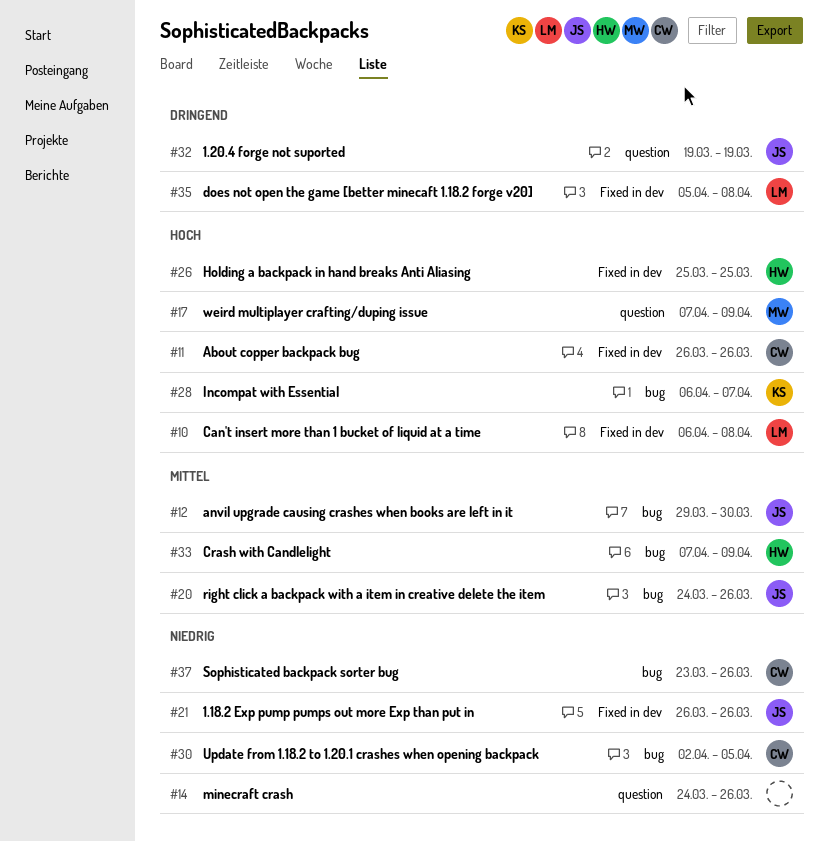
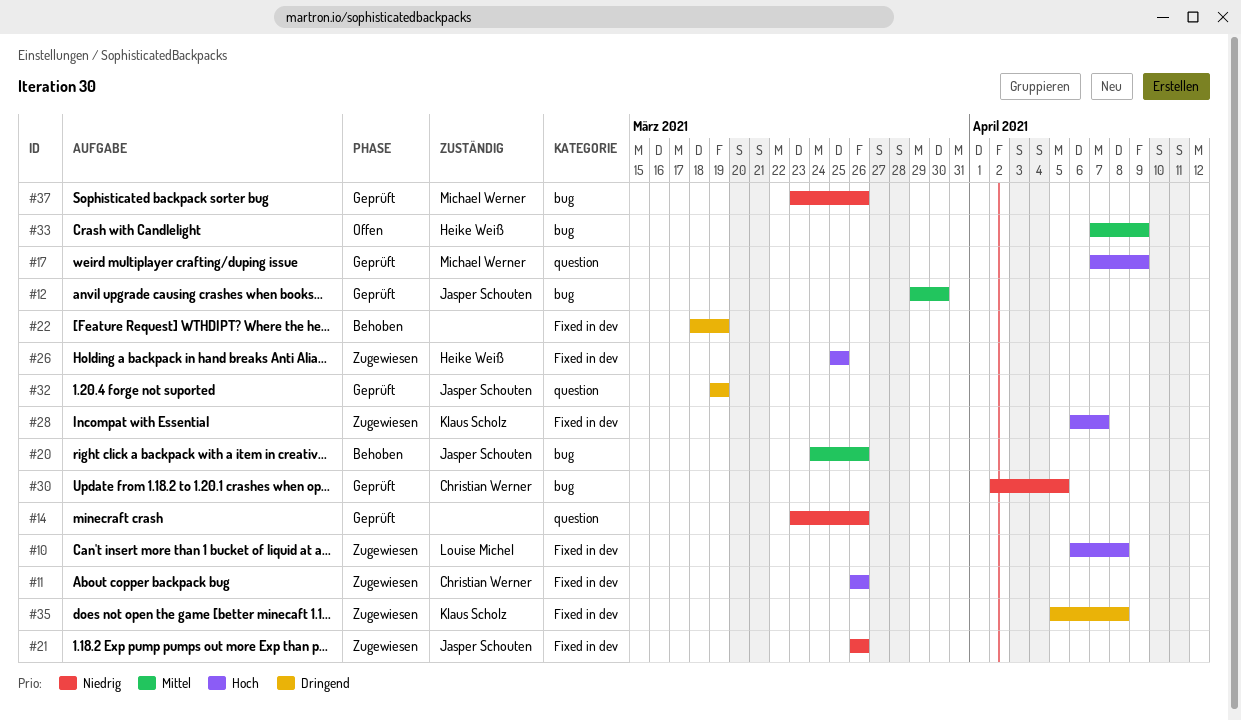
#14, start: Mar 24 -> Mar 23
#22: none -> present
#28, label: bug -> Fixed in dev
#35, owner: Louise Michel -> Klaus Scholz
#37, owner: Christian Werner -> Michael Werner

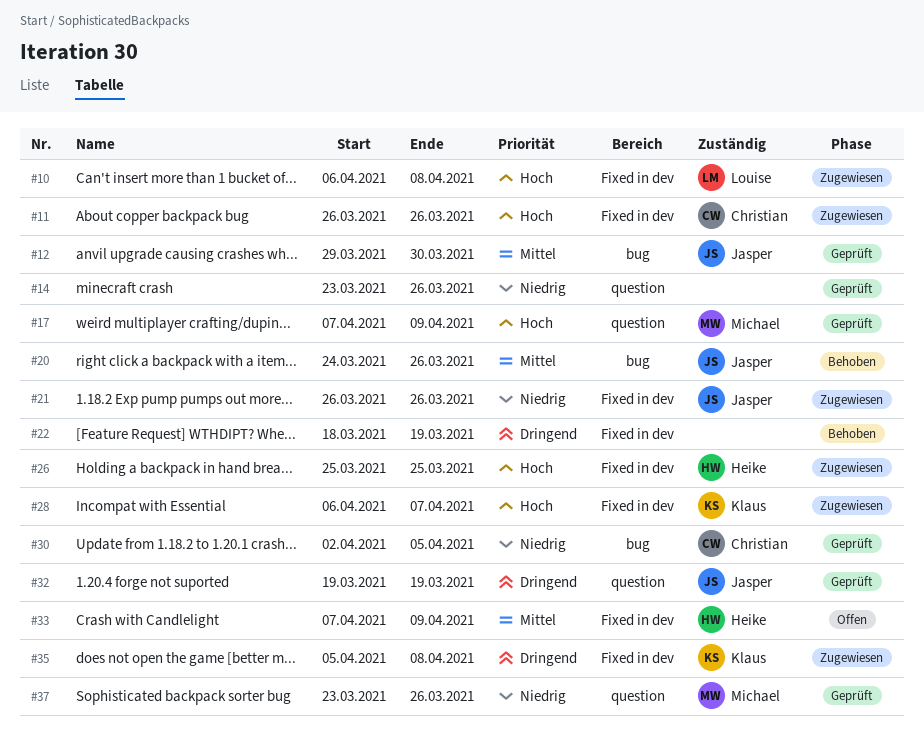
#33, label: bug -> Fixed in dev
#37, label: bug -> question

